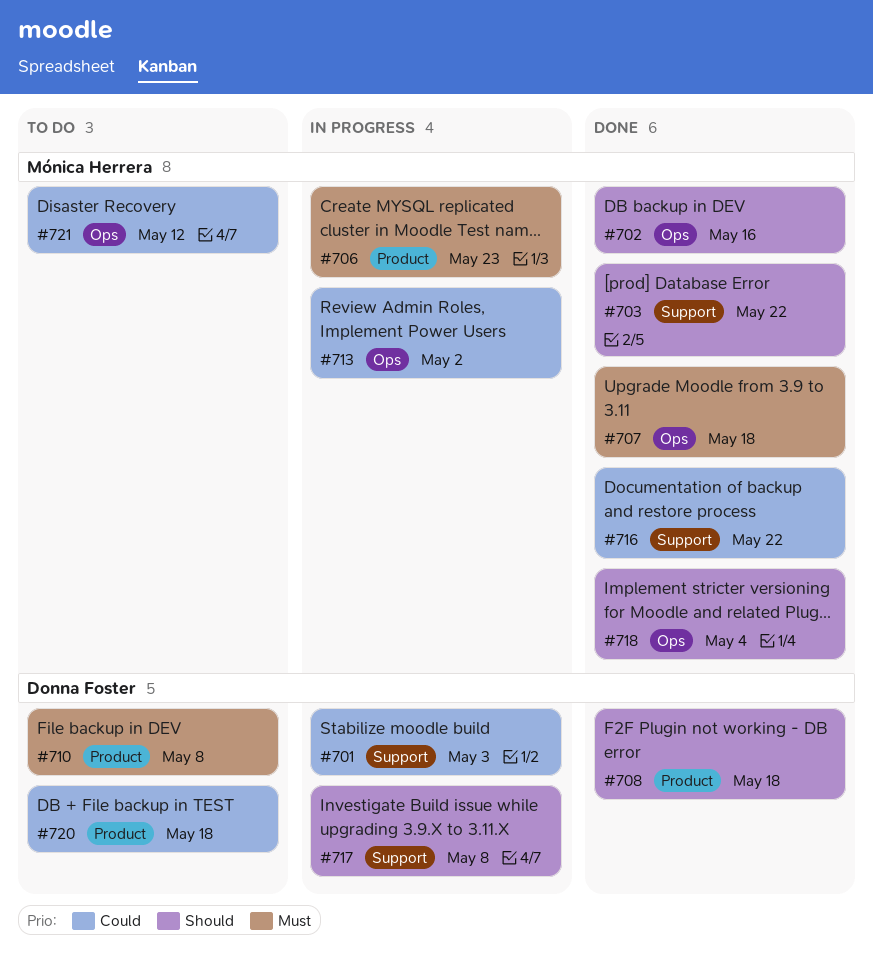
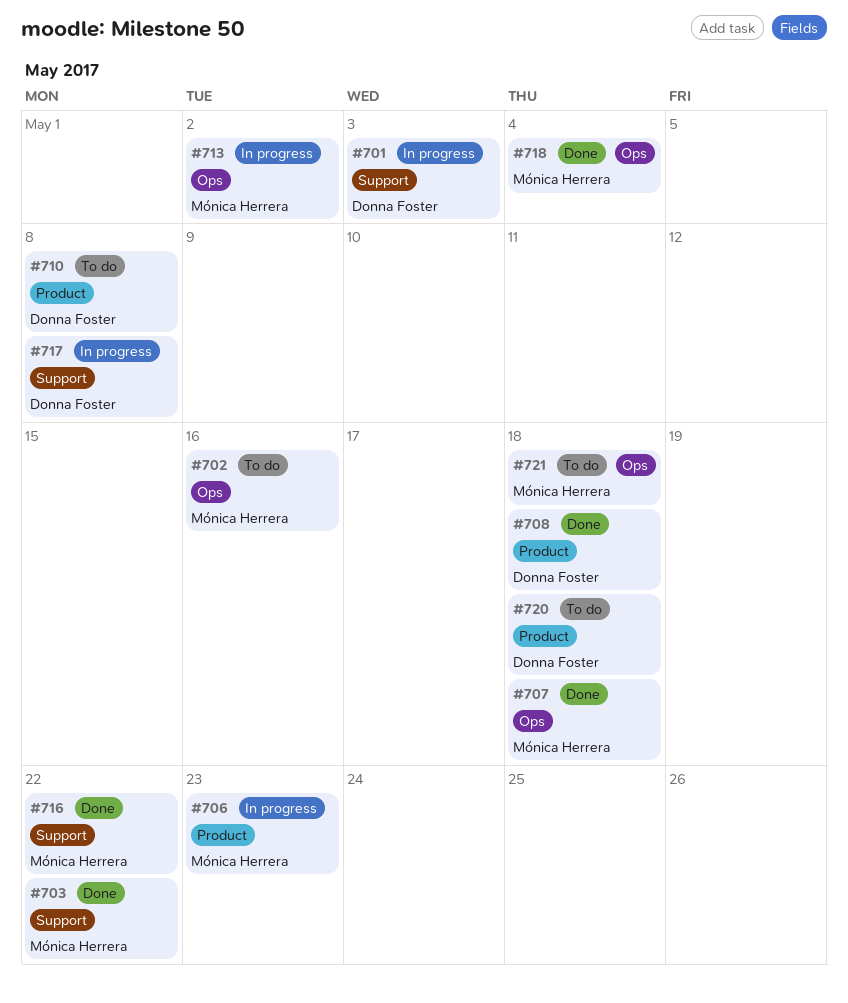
#702, status: Done -> To do
#721, due: May 12 -> May 18

